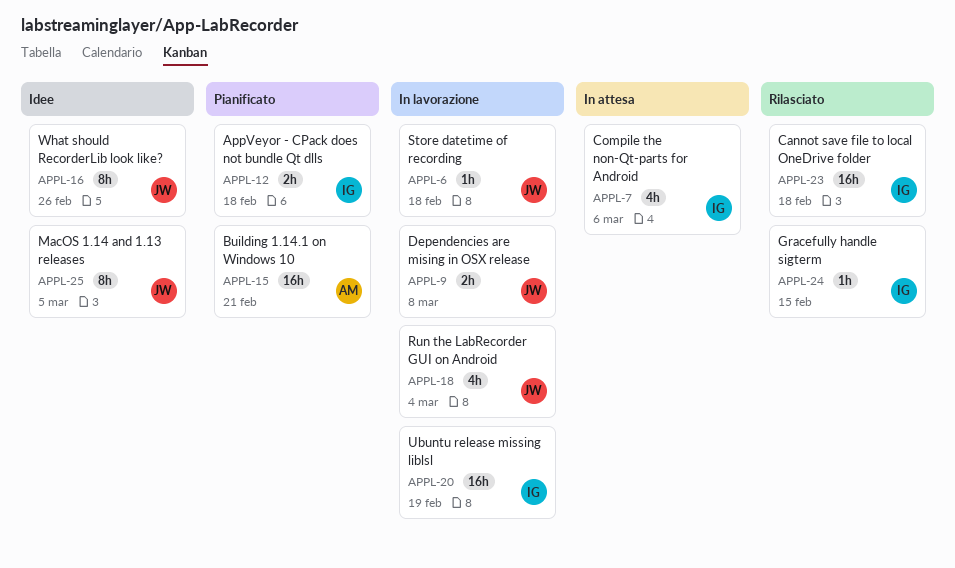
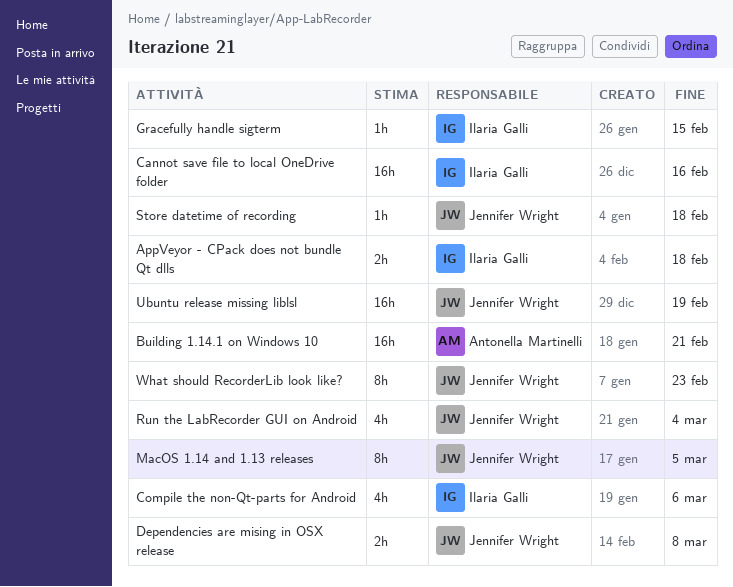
Cannot save file to local OneDrive folder, due: Feb 18 -> Feb 16
Ubuntu release missing liblsl, owner: Ilaria Galli -> Jennifer Wright
What should RecorderLib look like?, due: Feb 26 -> Feb 23

